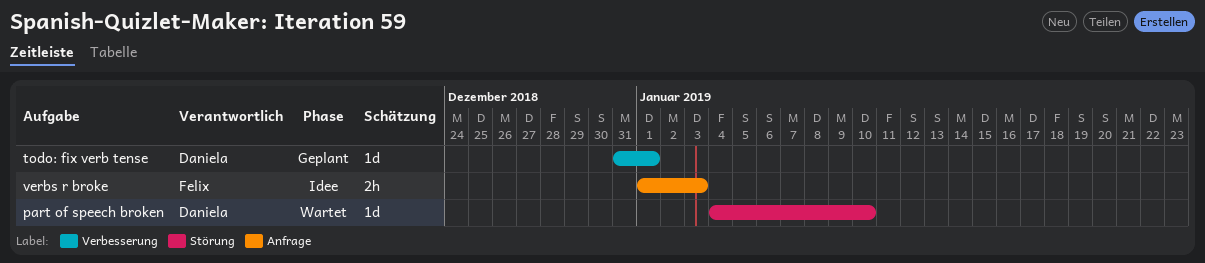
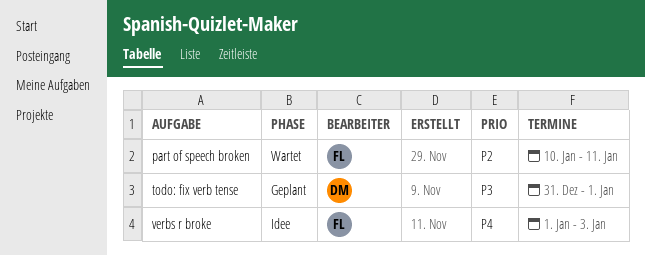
part of speech broken, owner: Daniela -> Felix
part of speech broken, start: Jan 4 -> Jan 10
part of speech broken, due: Jan 10 -> Jan 11

